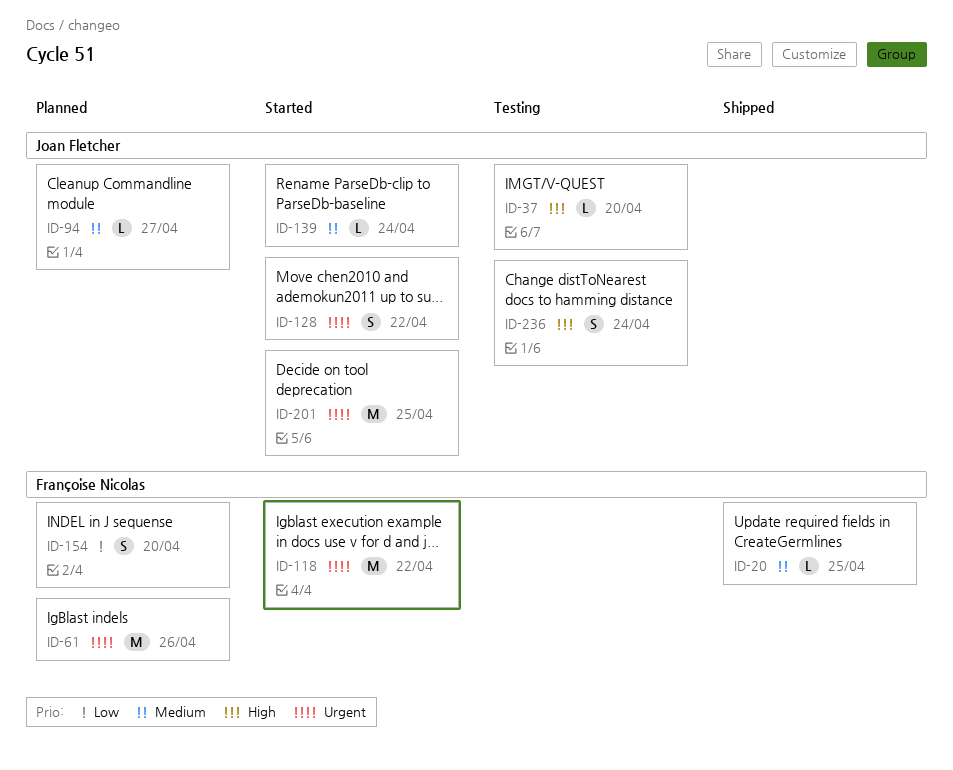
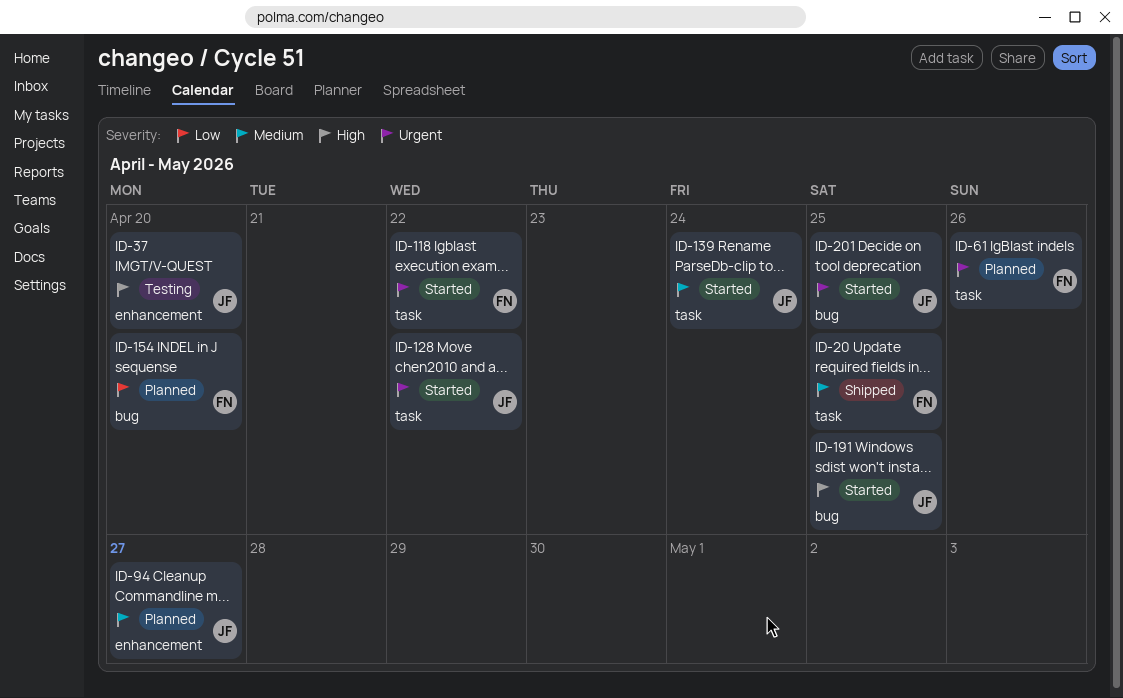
ID-191: none -> present
ID-236: present -> none

